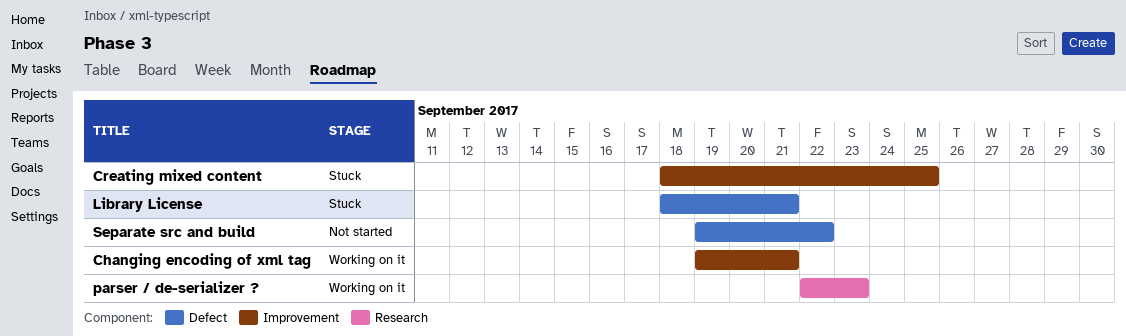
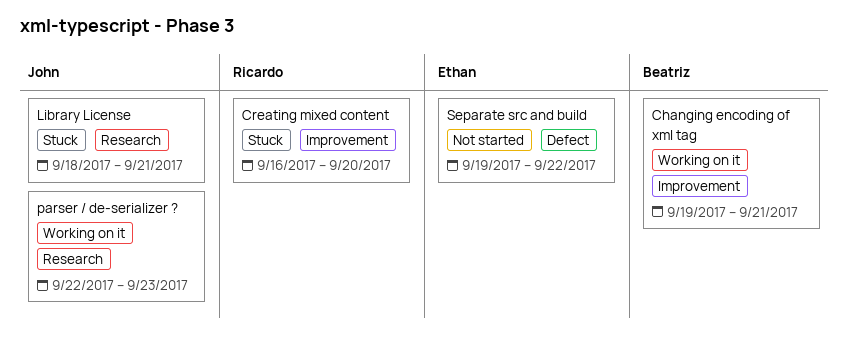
Creating mixed content, start: Sep 18 -> Sep 16
Creating mixed content, due: Sep 25 -> Sep 20
Library License, label: Defect -> Research

